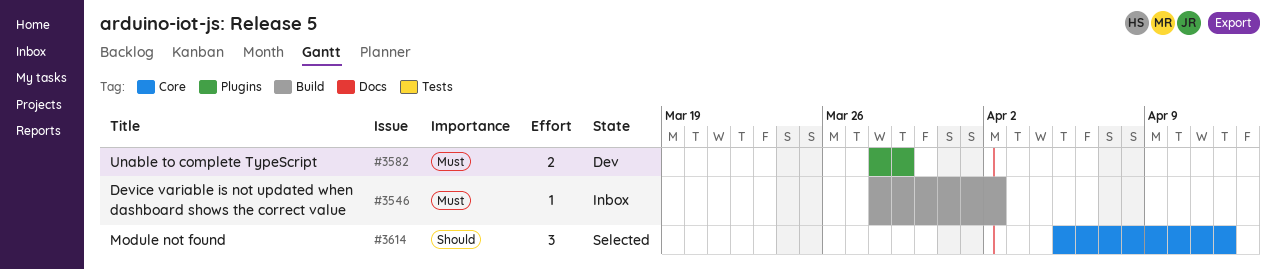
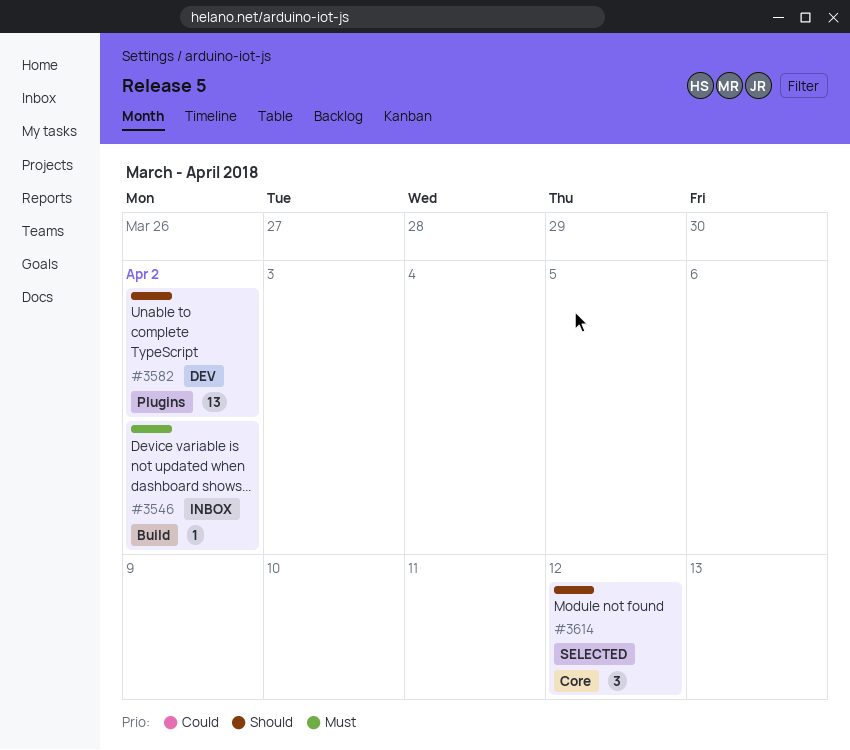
#3582, priority: Must -> Should
#3582, estimate: 2 -> 13
#3582, due: Mar 29 -> Apr 2

